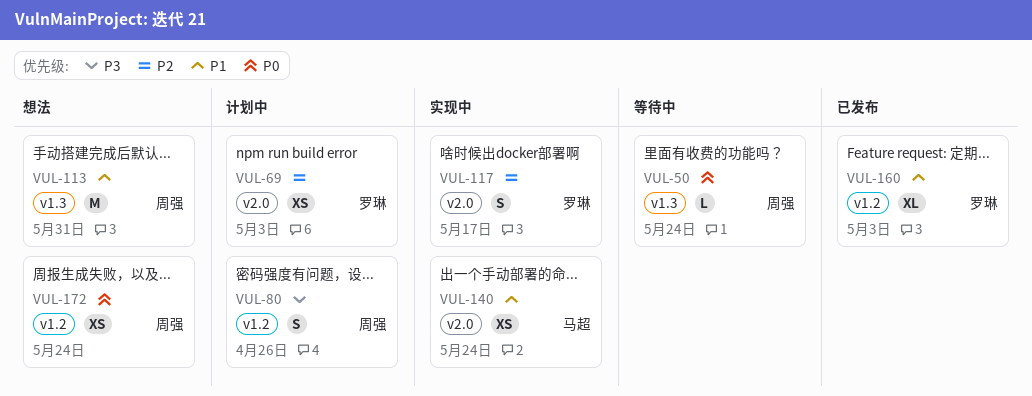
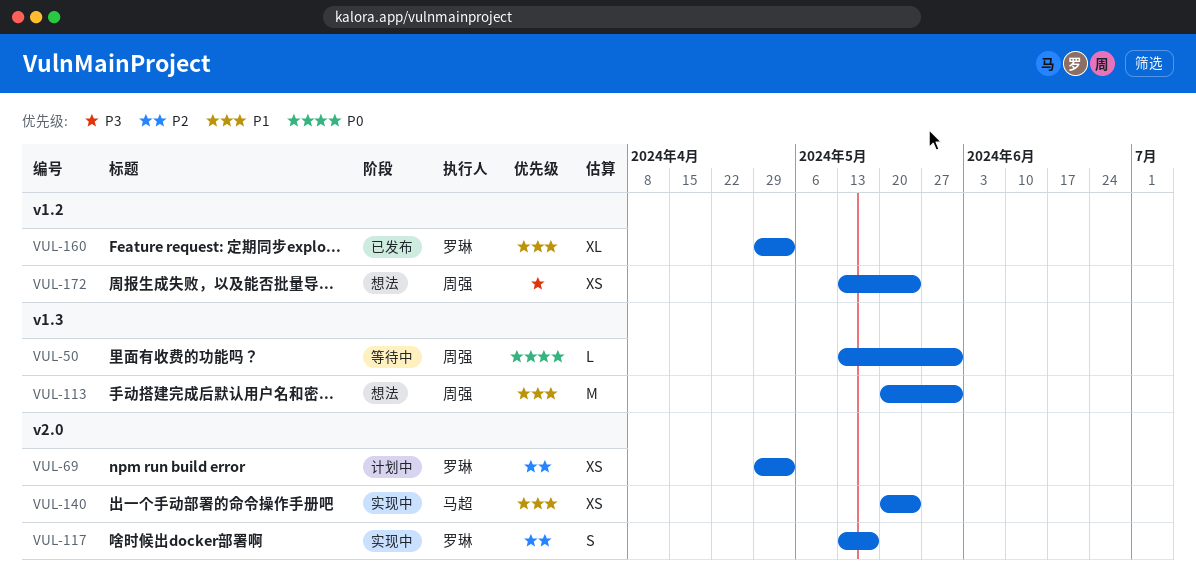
VUL-50, due: May 24 -> May 31
VUL-80: present -> none
VUL-172, priority: P0 -> P3

